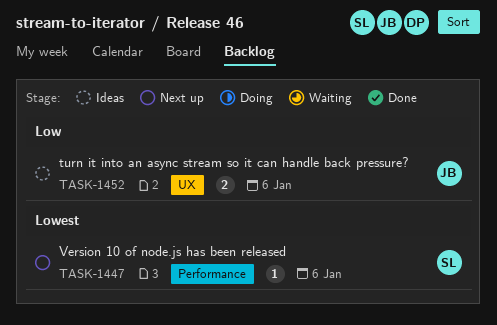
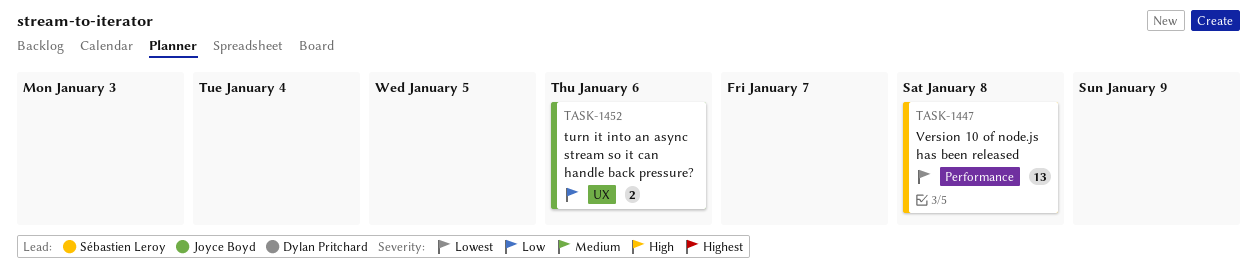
TASK-1447, estimate: 1 -> 13
TASK-1447, due: Jan 6 -> Jan 8

